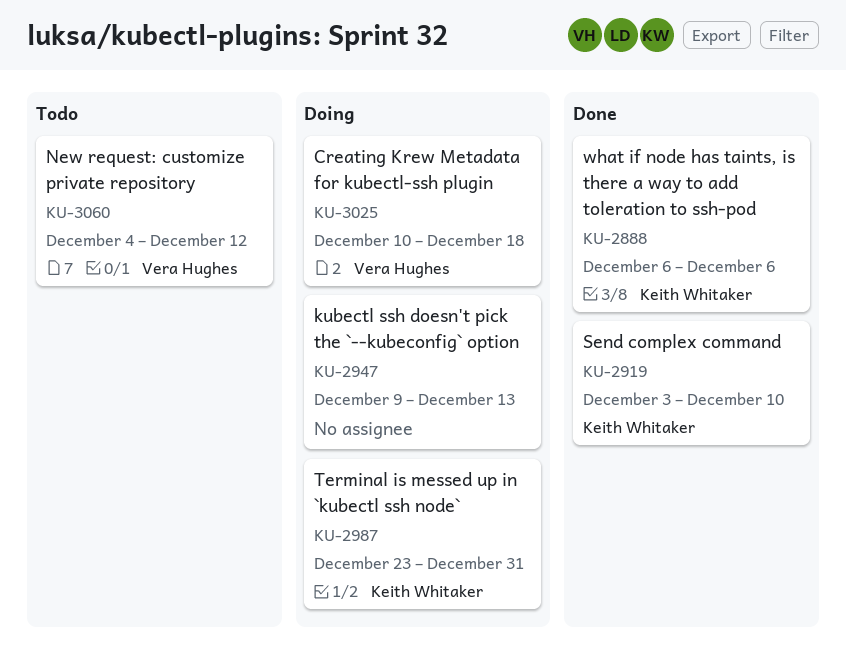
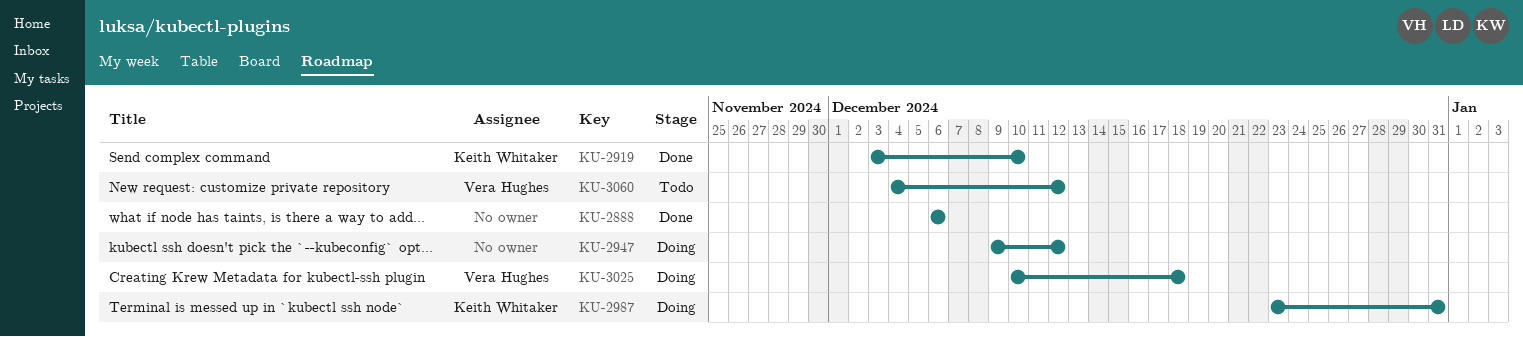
KU-2888, owner: Keith Whitaker -> none
KU-2947, due: Dec 13 -> Dec 12

